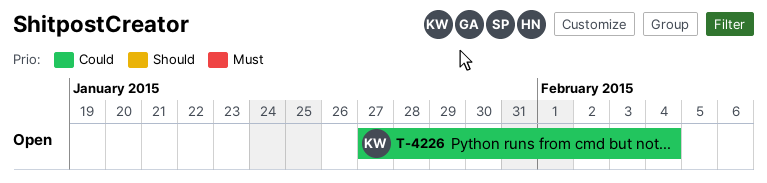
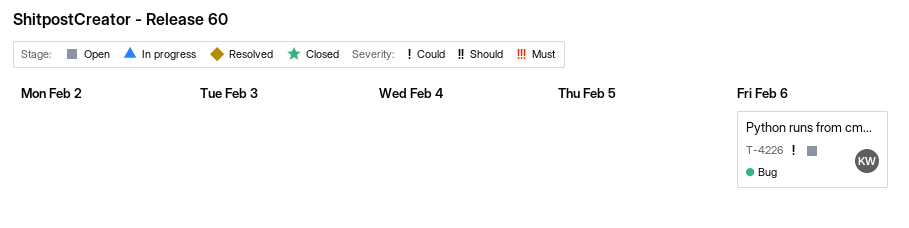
T-4226, due: Feb 4 -> Feb 6

